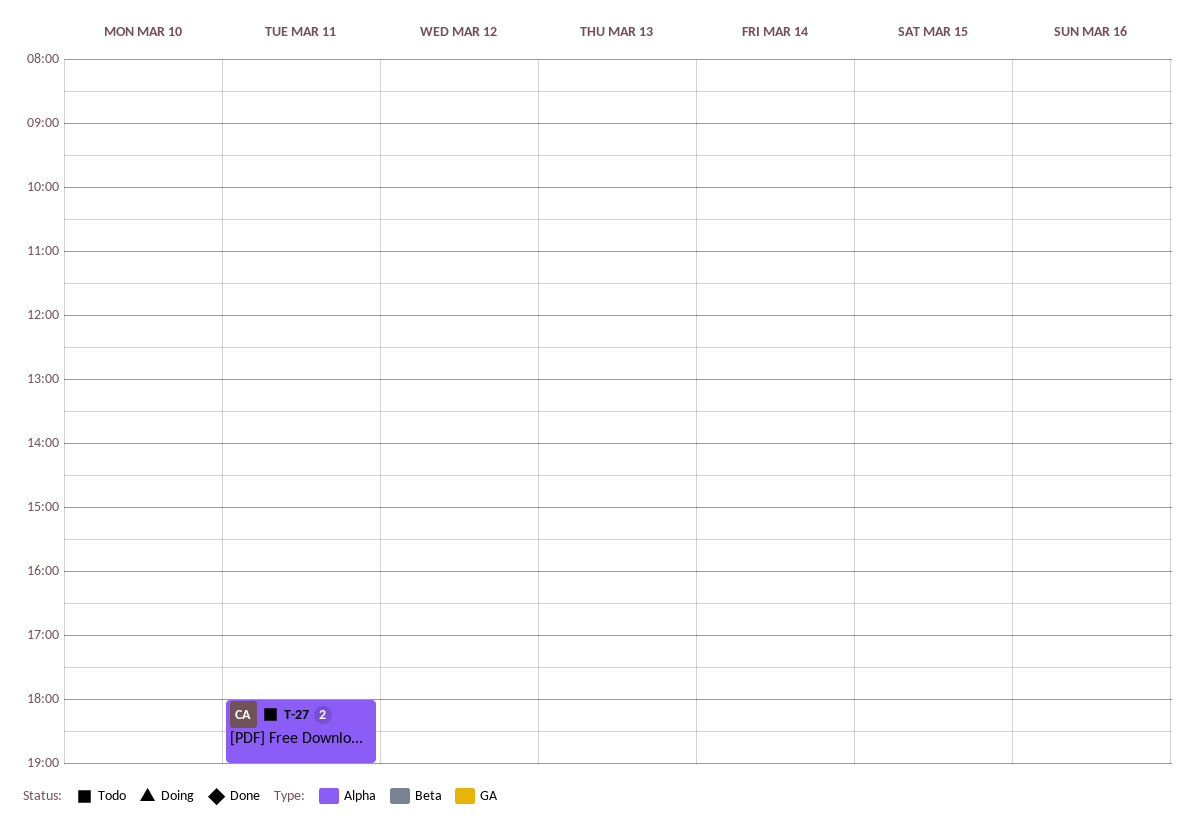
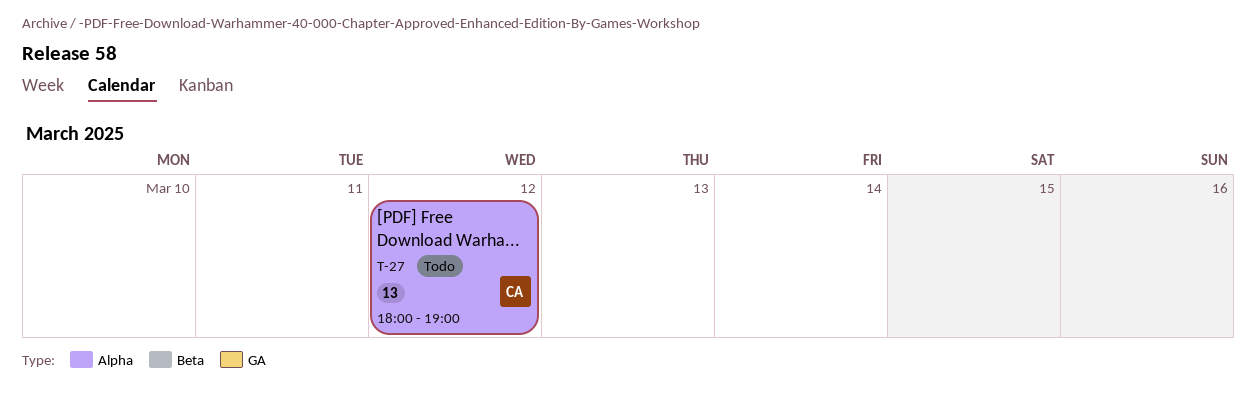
T-27, estimate: 2 -> 13
T-27, day: Mar 11 -> Mar 12

